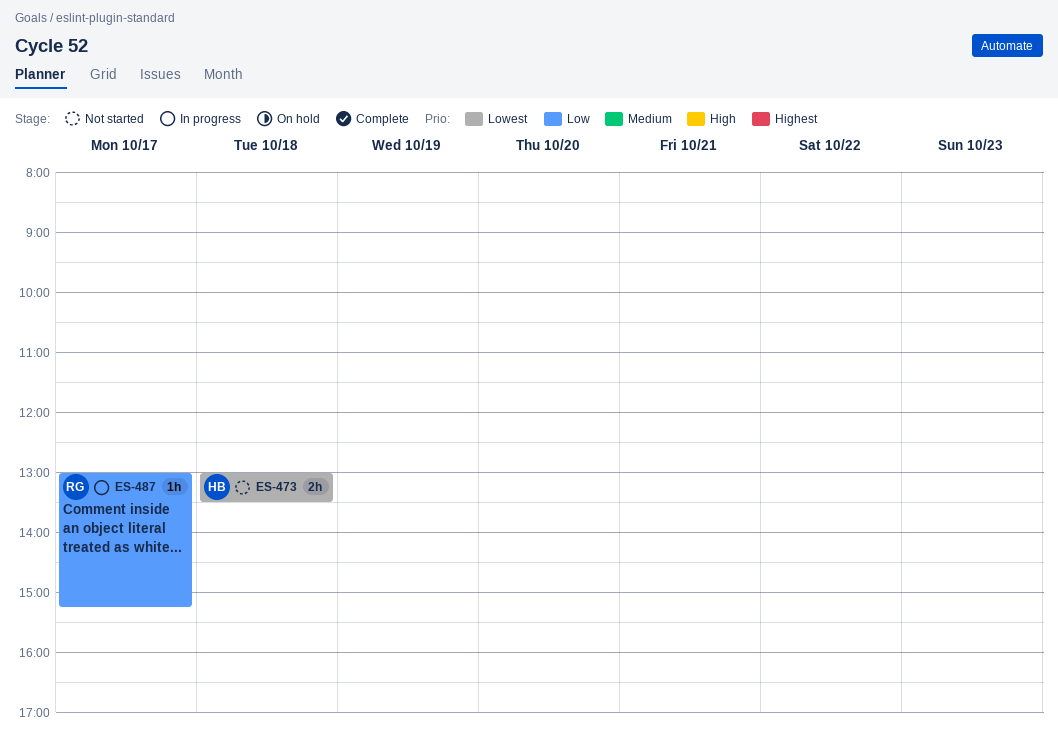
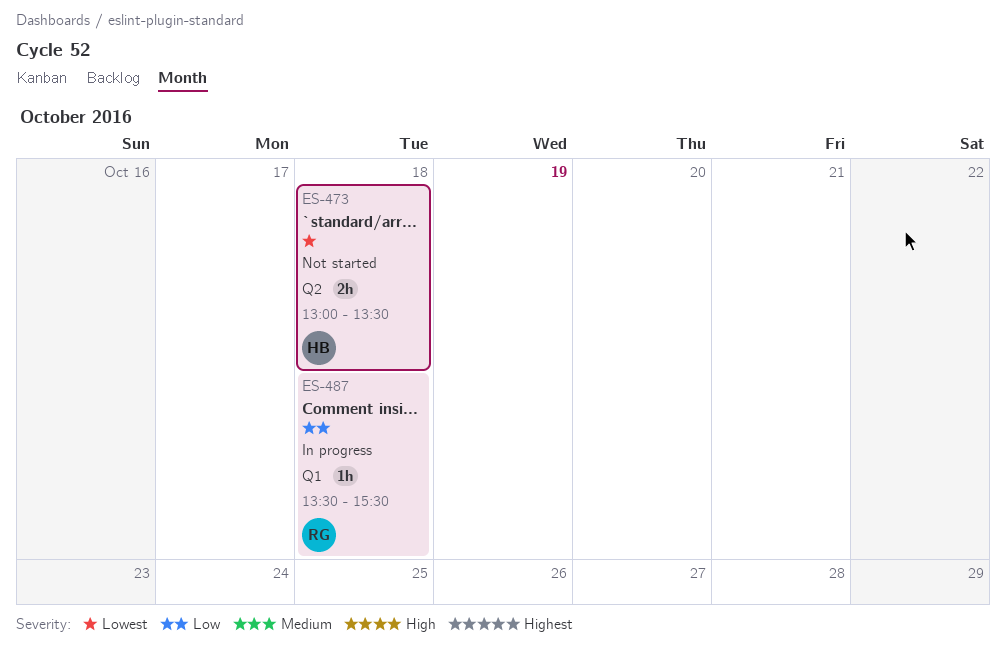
ES-487, day: Oct 17 -> Oct 18
ES-487, begins: 13:00 -> 13:30
ES-487, ends: 15:15 -> 15:30

